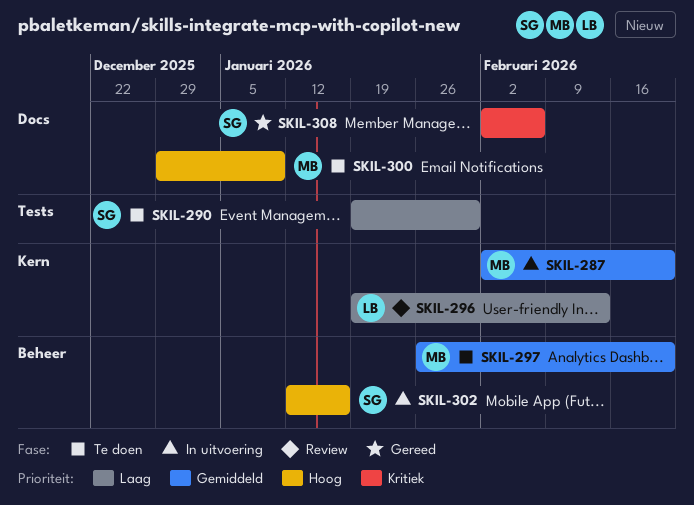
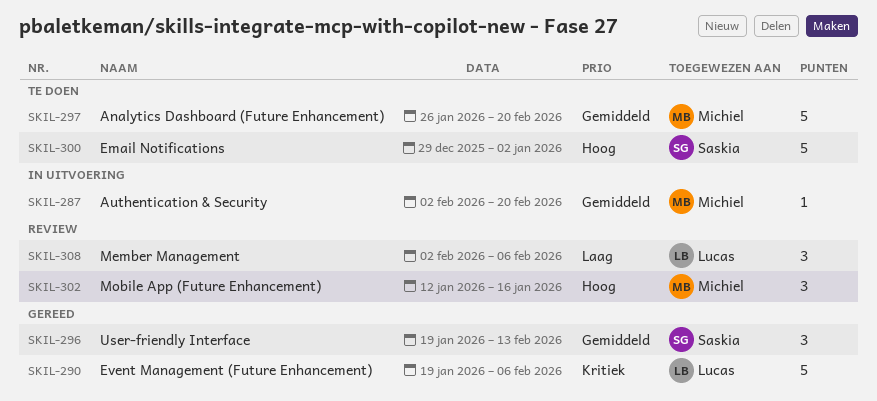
SKIL-290, status: Te doen -> Gereed
SKIL-290, owner: Saskia -> Lucas
SKIL-290, priority: Laag -> Kritiek
SKIL-290, due: Jan 30 -> Feb 6
SKIL-296, status: Review -> Gereed
SKIL-296, owner: Lucas -> Saskia
SKIL-296, priority: Laag -> Gemiddeld
SKIL-300, owner: Michiel -> Saskia
SKIL-300, due: Jan 9 -> Jan 2
SKIL-302, status: In uitvoering -> Review
SKIL-302, owner: Saskia -> Michiel
SKIL-308, status: Gereed -> Review
SKIL-308, owner: Saskia -> Lucas
SKIL-308, priority: Kritiek -> Laag

